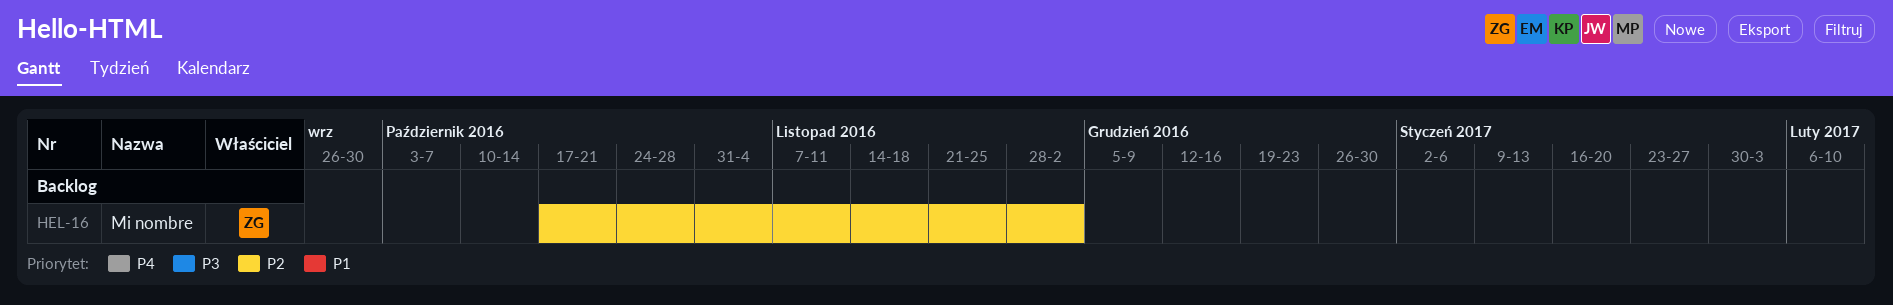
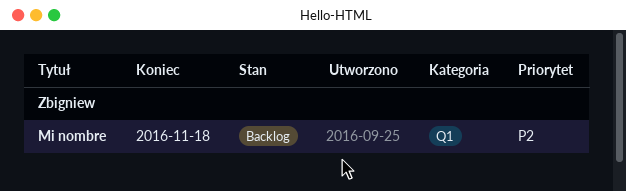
Mi nombre, due: Dec 2 -> Nov 18

